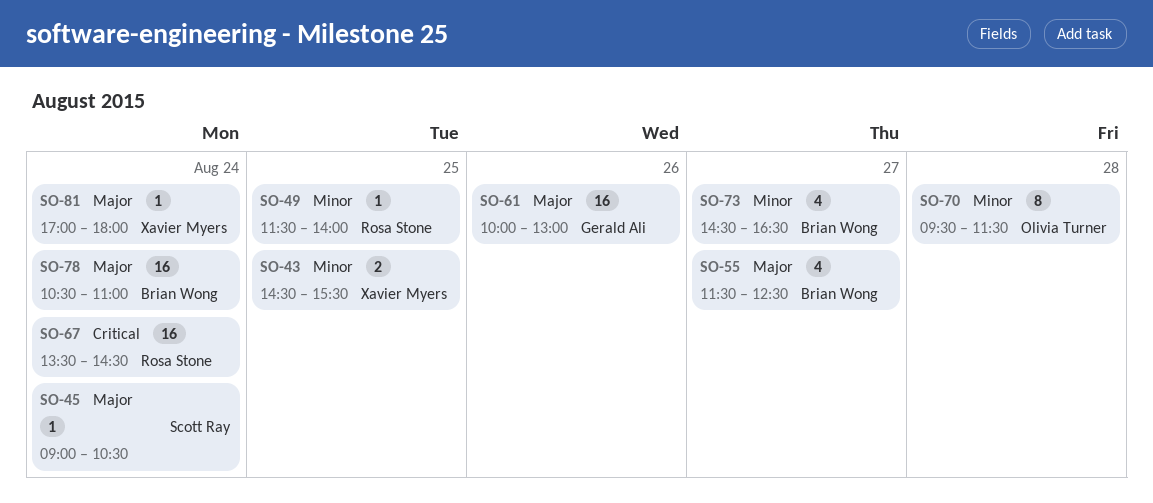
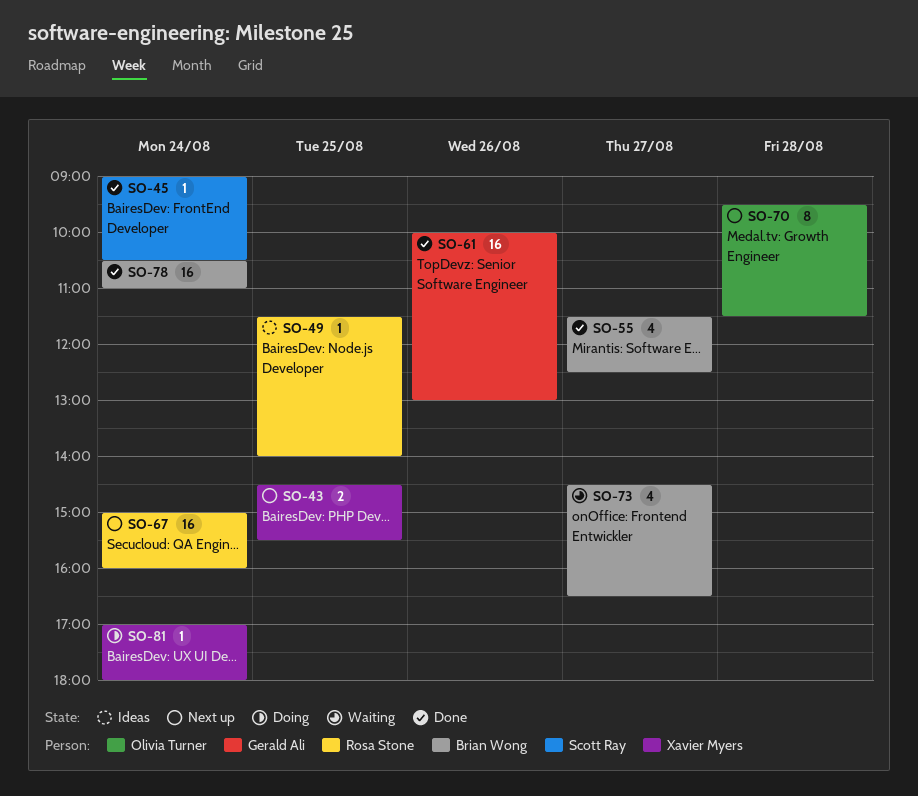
SO-67, begins: 13:30 -> 15:00
SO-67, ends: 14:30 -> 16:00

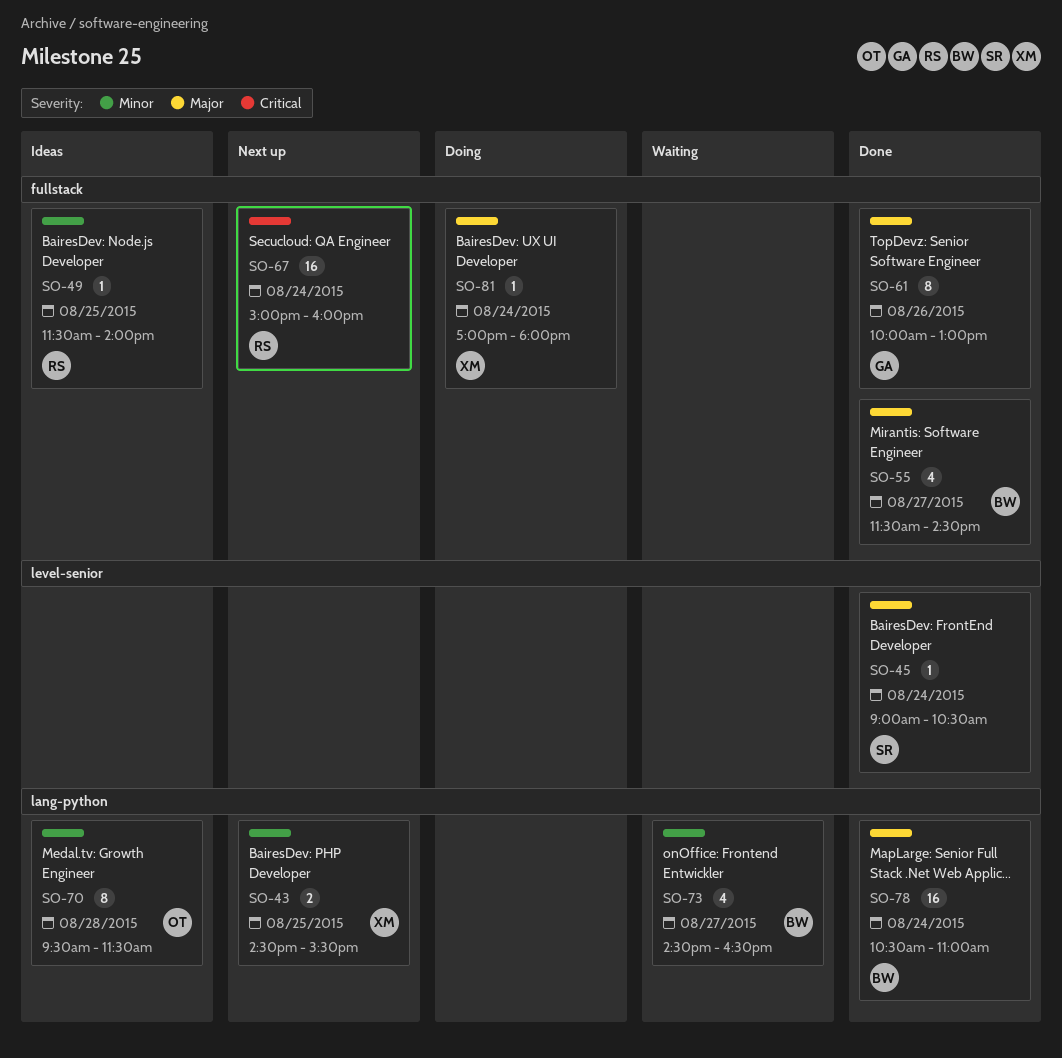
SO-55, ends: 12:30 -> 14:30
SO-61, estimate: 16 -> 8
SO-70, status: Next up -> Ideas

